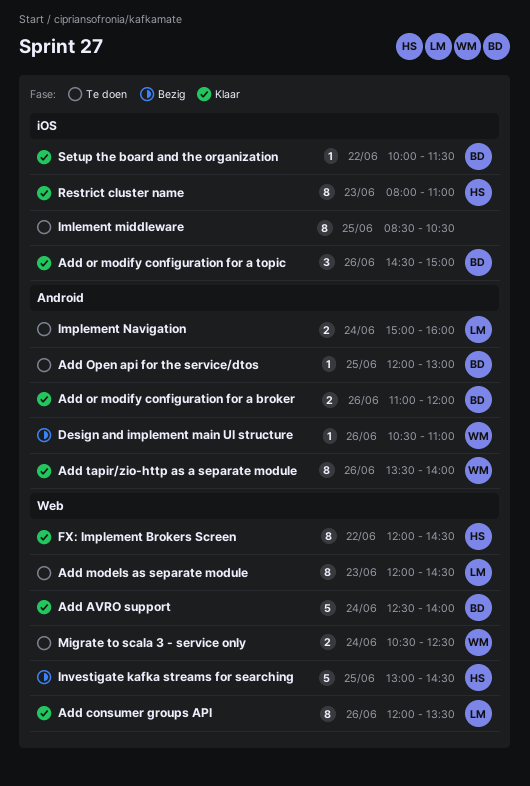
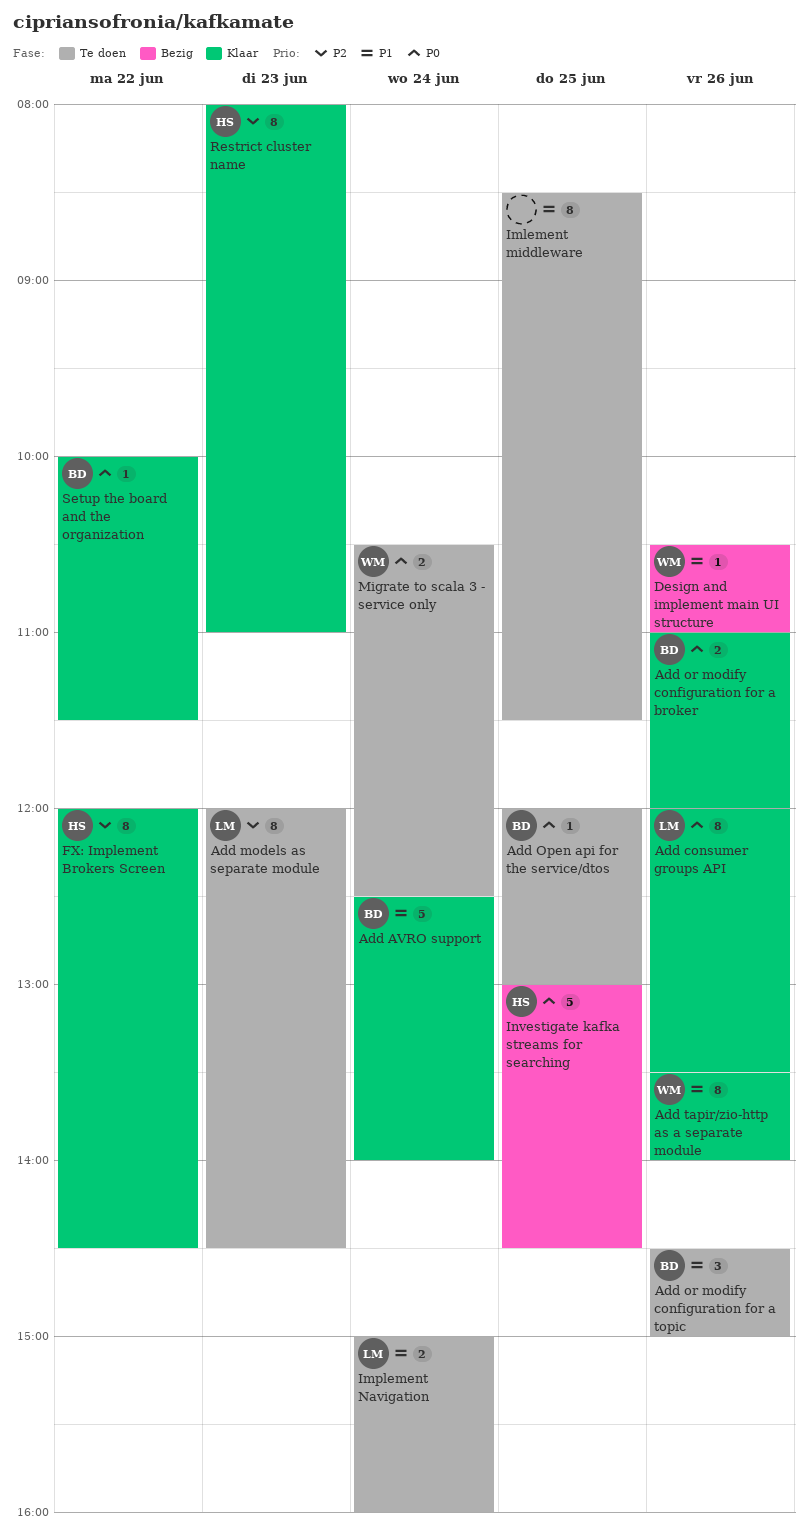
Add or modify configuration for a topic, status: Klaar -> Te doen
Imlement middleware, ends: 10:30 -> 11:30

